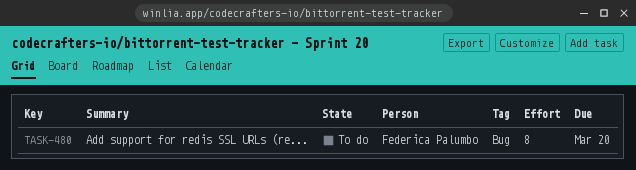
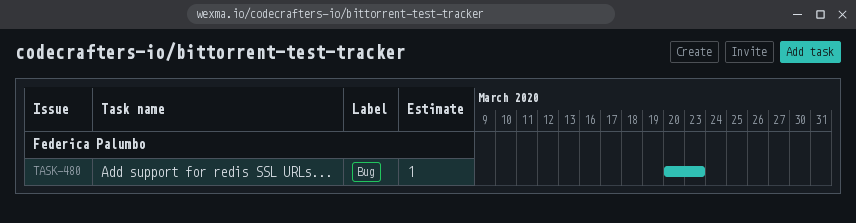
TASK-480, estimate: 8 -> 1
TASK-480, due: Mar 20 -> Mar 23

